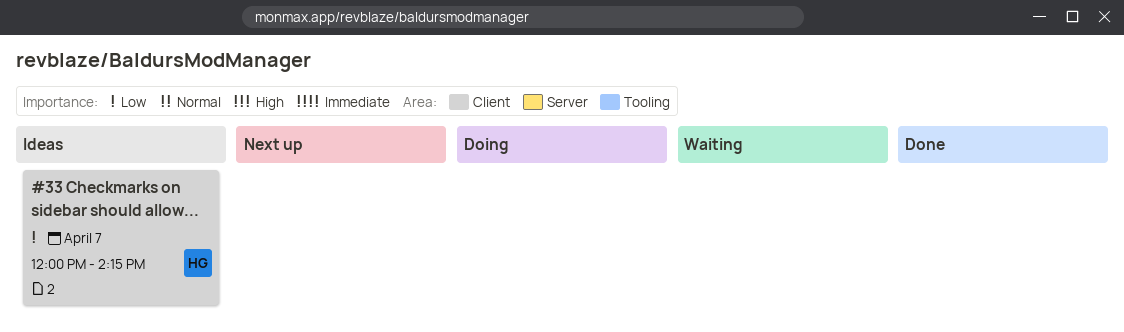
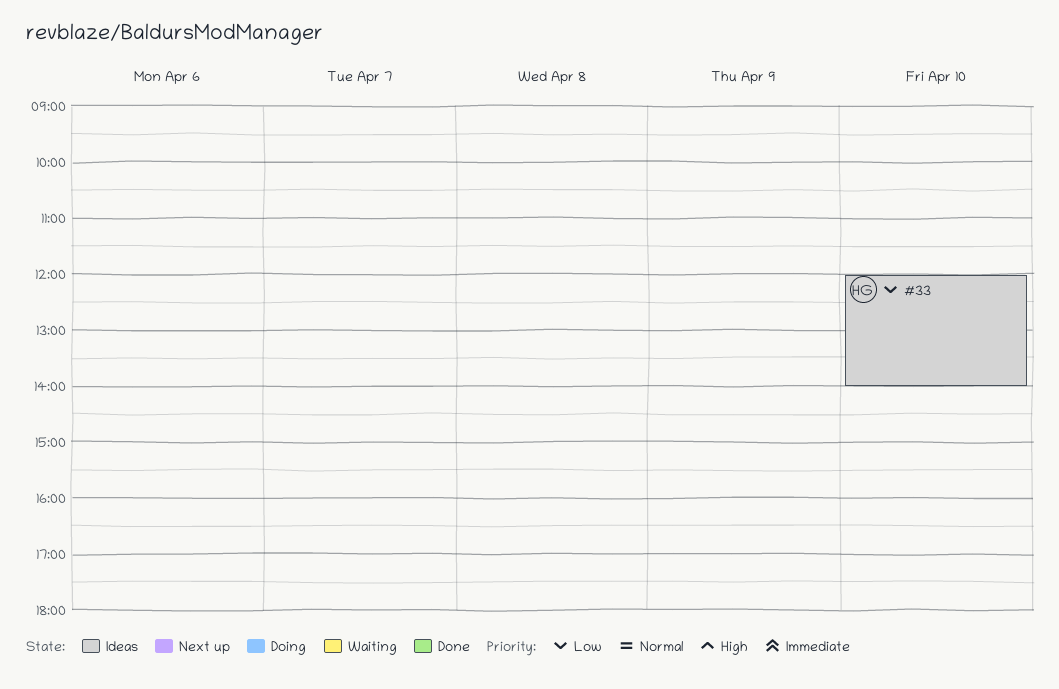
#33, day: Apr 7 -> Apr 10
#33, ends: 14:15 -> 14:00

